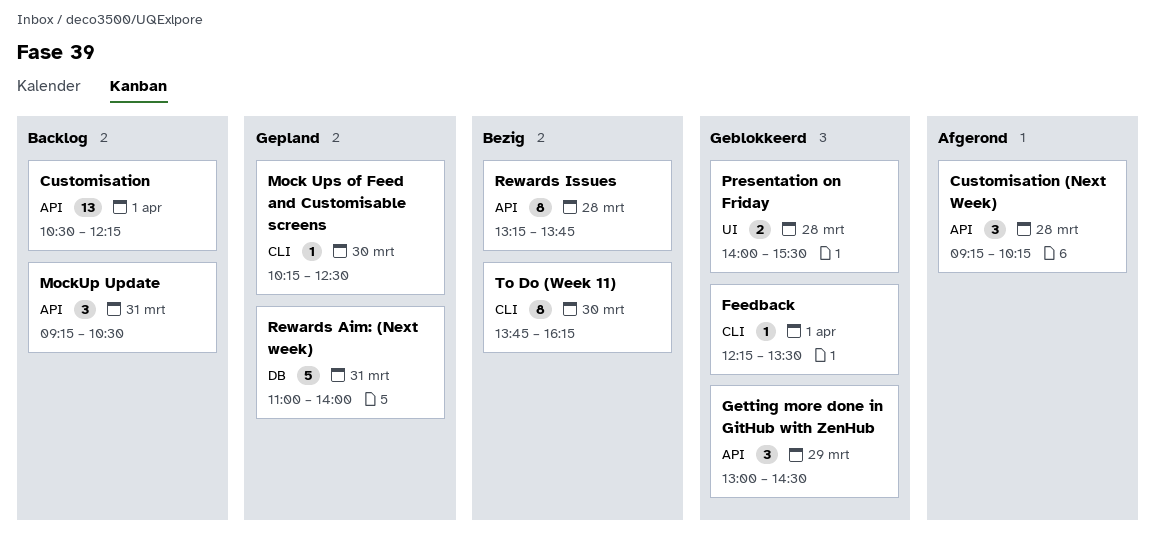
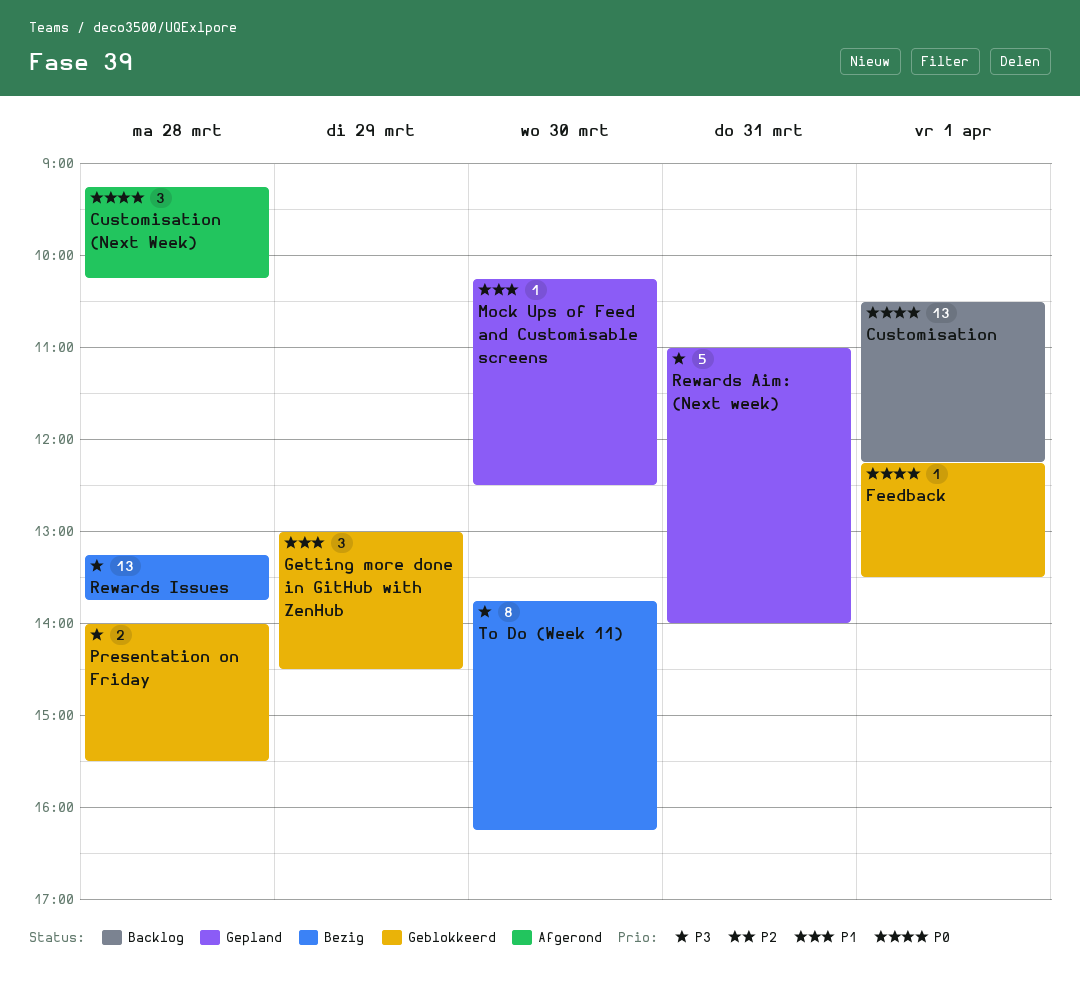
MockUp Update: present -> none
Rewards Issues, estimate: 8 -> 13

